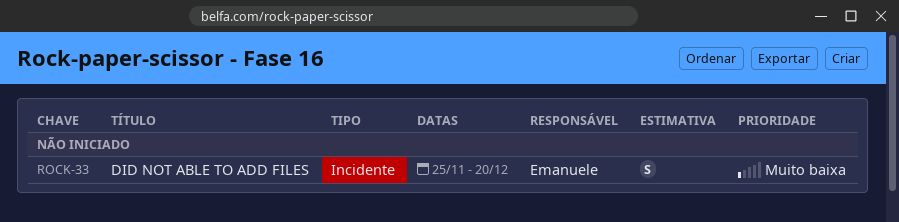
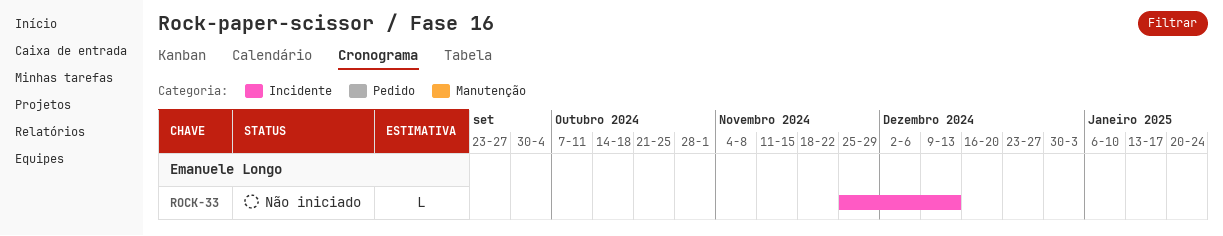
ROCK-33, estimate: S -> L
ROCK-33, due: Dec 20 -> Dec 13

